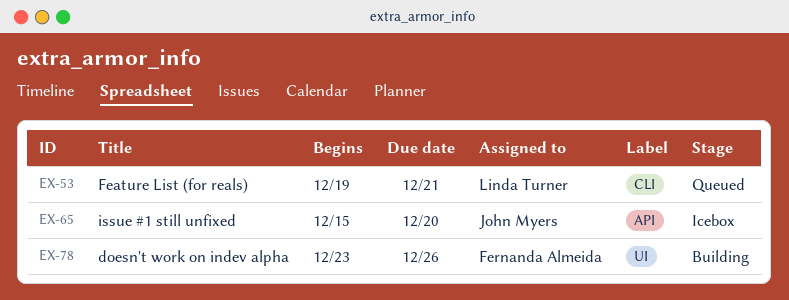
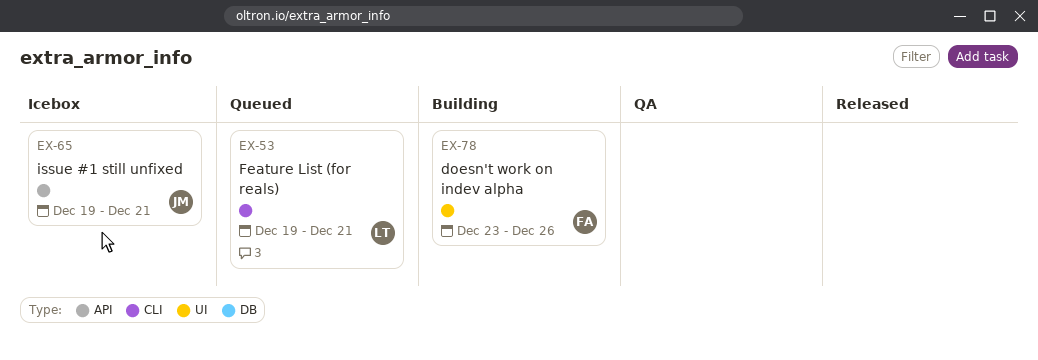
EX-65, start: Dec 15 -> Dec 19
EX-65, due: Dec 20 -> Dec 21

